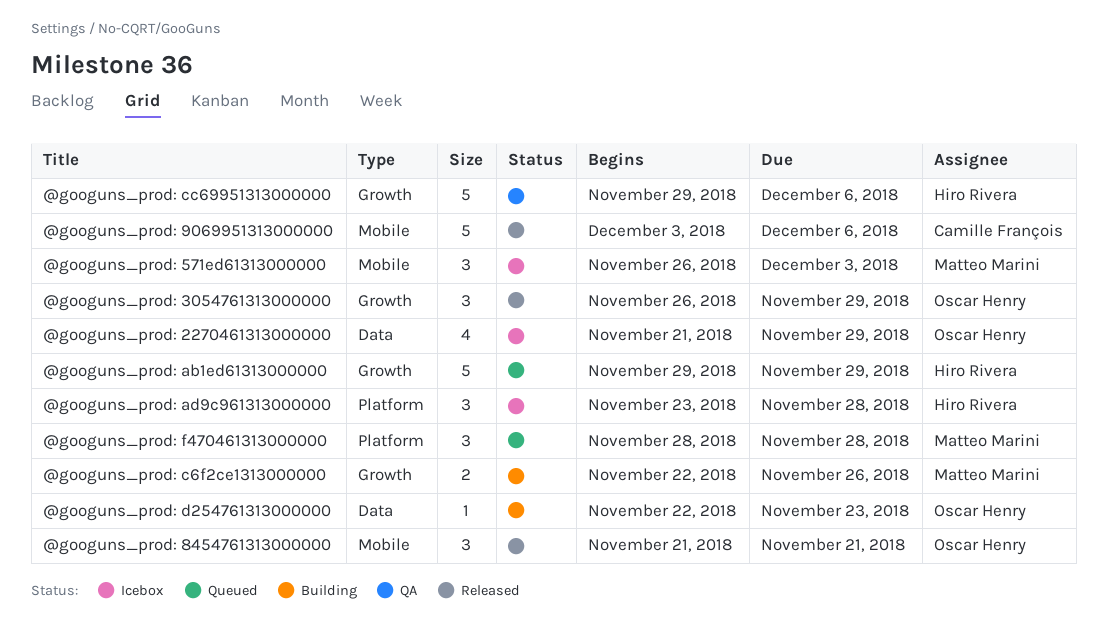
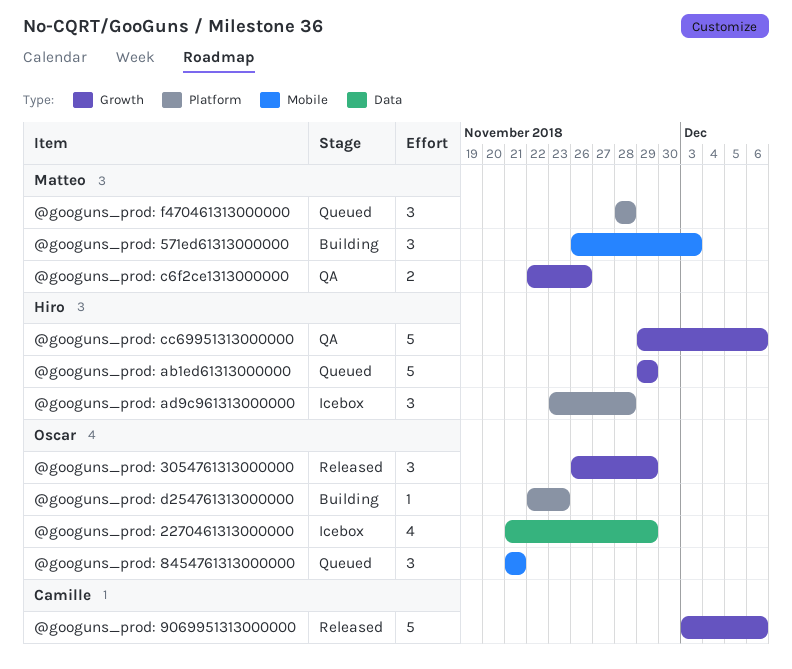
@googuns_prod: 571ed61313000000, status: Icebox -> Building
@googuns_prod: 8454761313000000, status: Released -> Queued
@googuns_prod: 9069951313000000, label: Mobile -> Growth
@googuns_prod: c6f2ce1313000000, status: Building -> QA
@googuns_prod: d254761313000000, label: Data -> Platform

